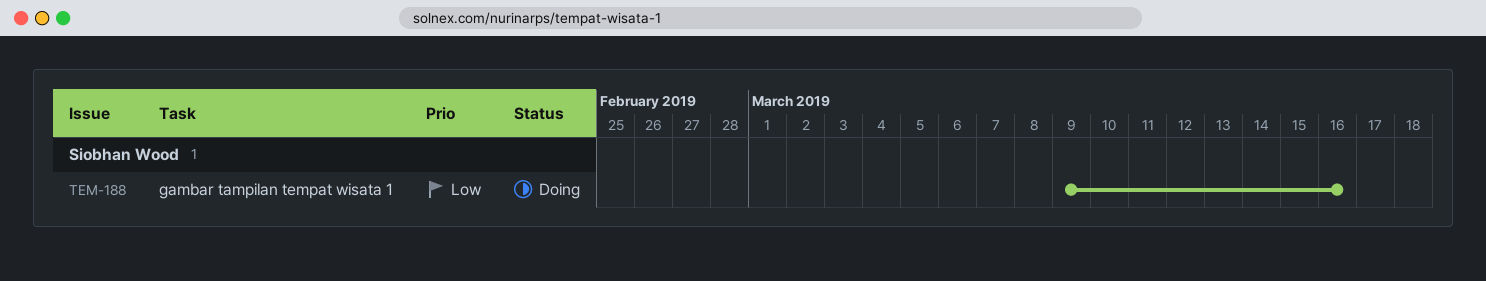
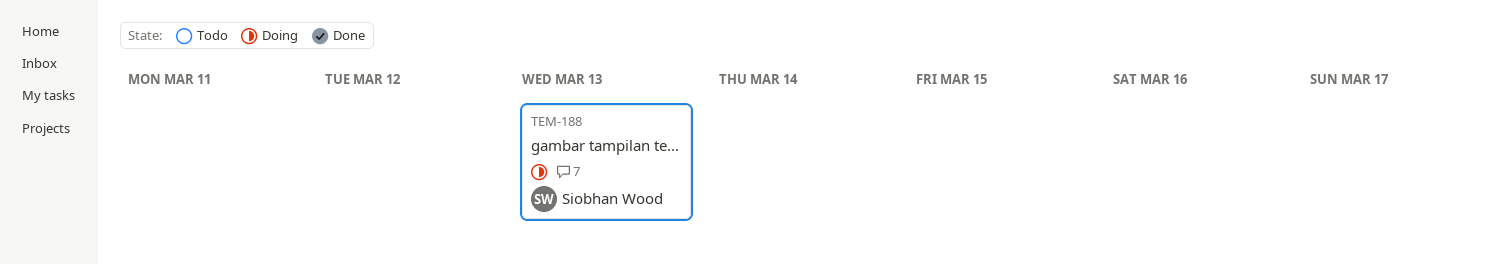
TEM-188, due: Mar 16 -> Mar 13

